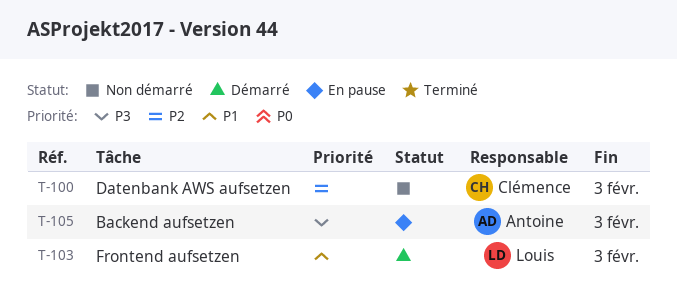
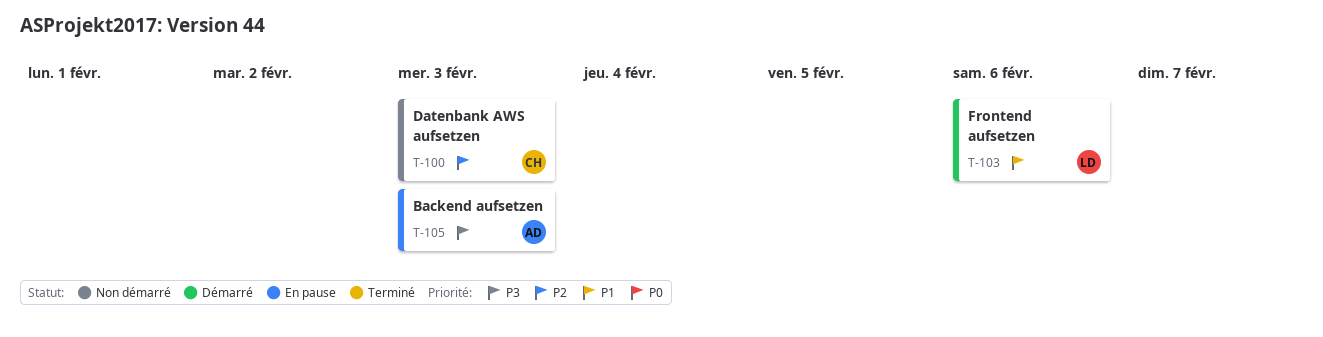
T-103, due: Feb 3 -> Feb 6

